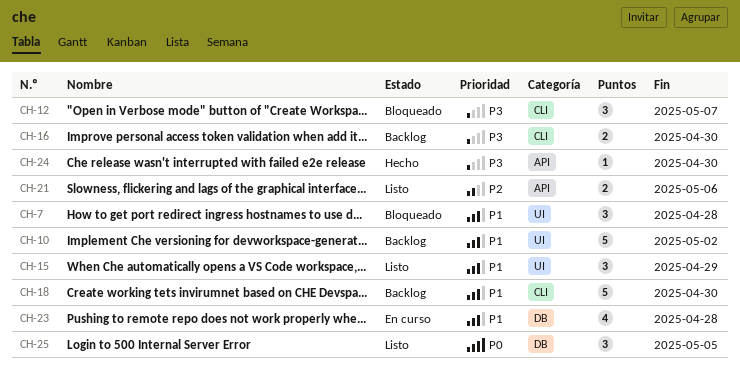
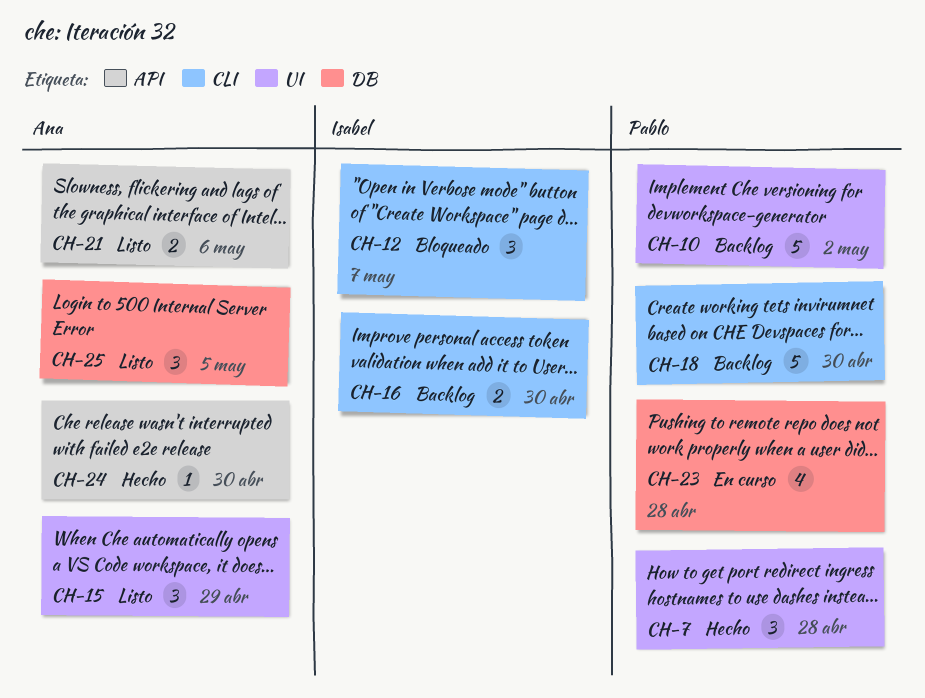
CH-7, status: Bloqueado -> Hecho

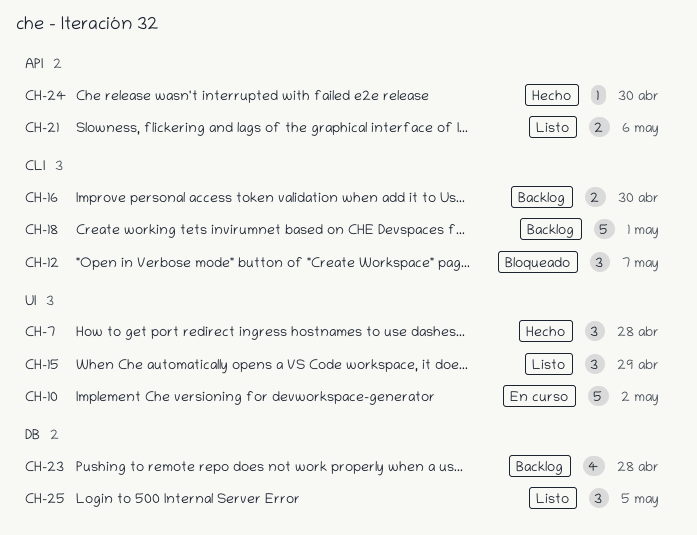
CH-10, status: Backlog -> En curso
CH-18, due: Apr 30 -> May 1
CH-23, status: En curso -> Backlog

